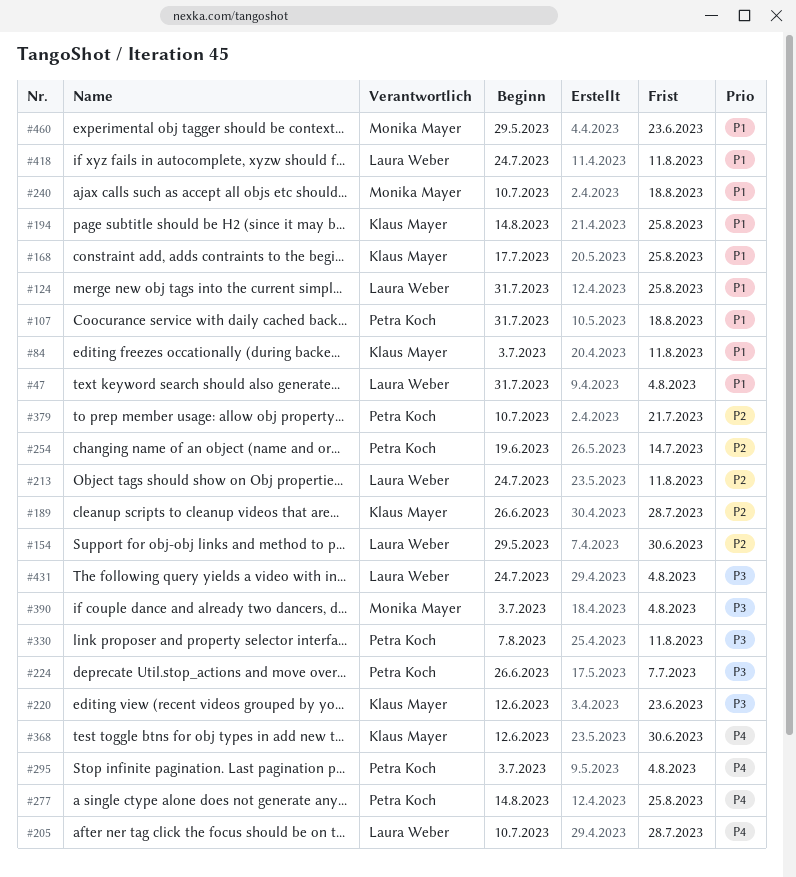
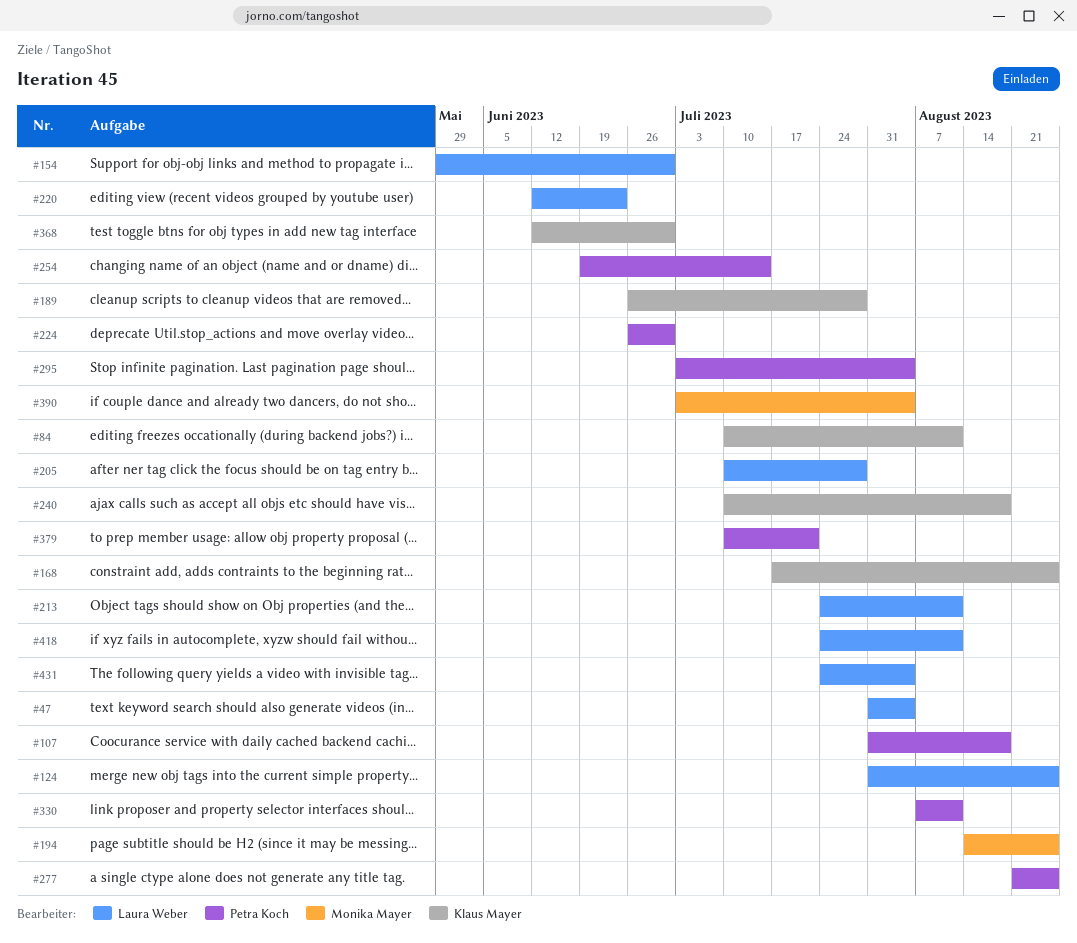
#84, start: Jul 3 -> Jul 10
#194, owner: Klaus Mayer -> Monika Mayer
#220, owner: Klaus Mayer -> Laura Weber
#224, due: Jul 7 -> Jun 30
#240, owner: Monika Mayer -> Klaus Mayer
#277, start: Aug 14 -> Aug 21
#460: present -> none

